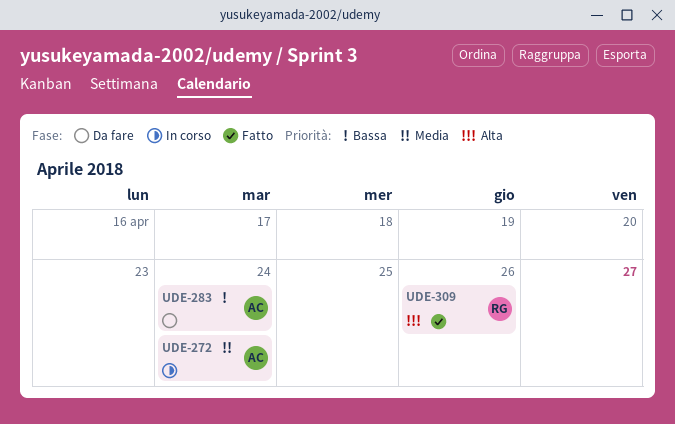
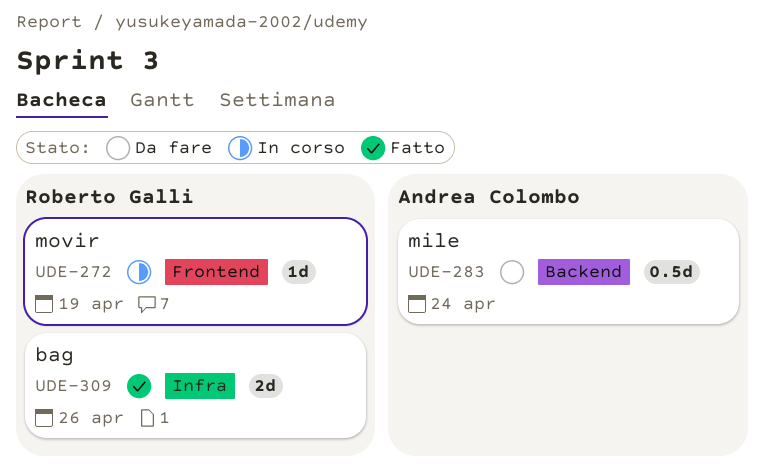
UDE-272, owner: Andrea Colombo -> Roberto Galli
UDE-272, due: Apr 24 -> Apr 19

